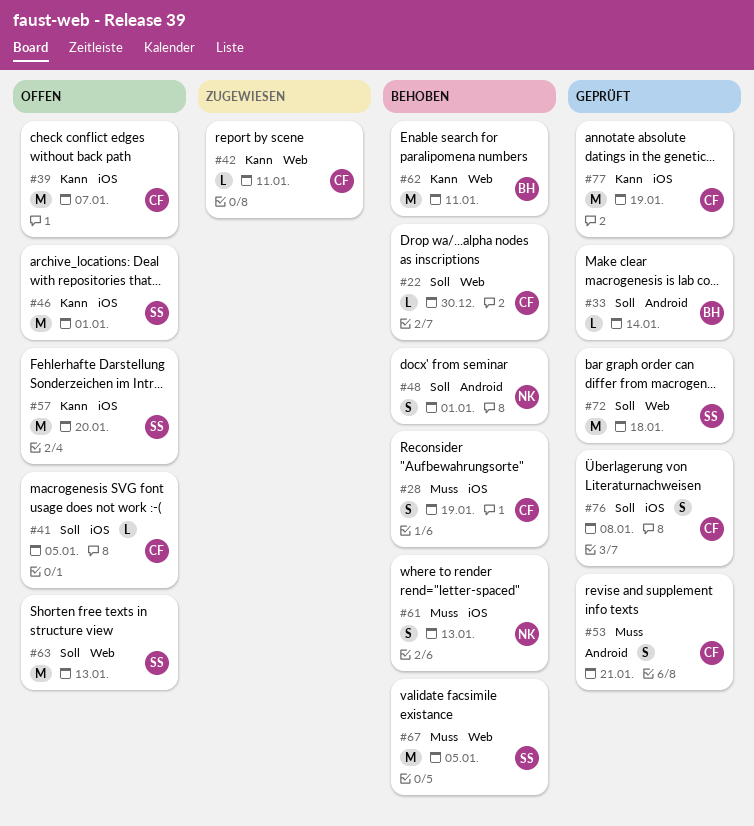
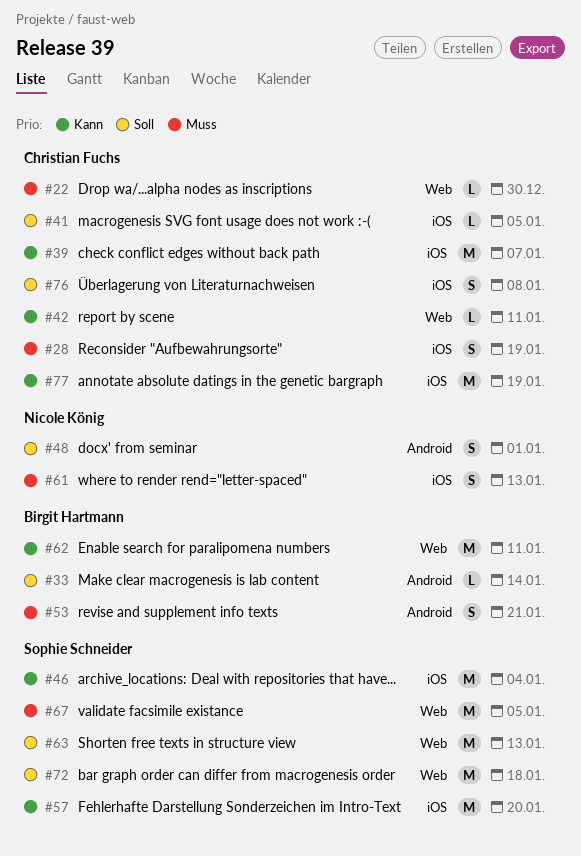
#22, priority: Soll -> Muss
#46, due: Jan 1 -> Jan 4
#53, owner: Christian Fuchs -> Birgit Hartmann

